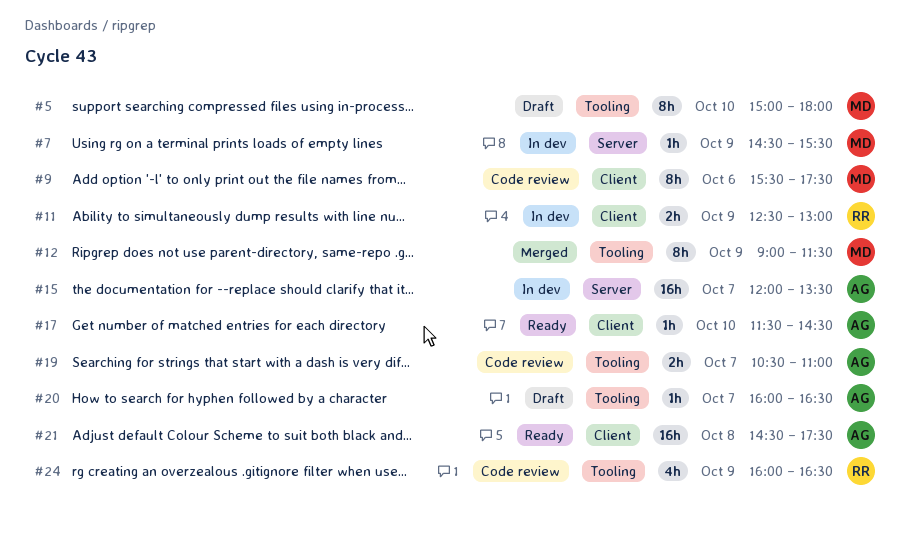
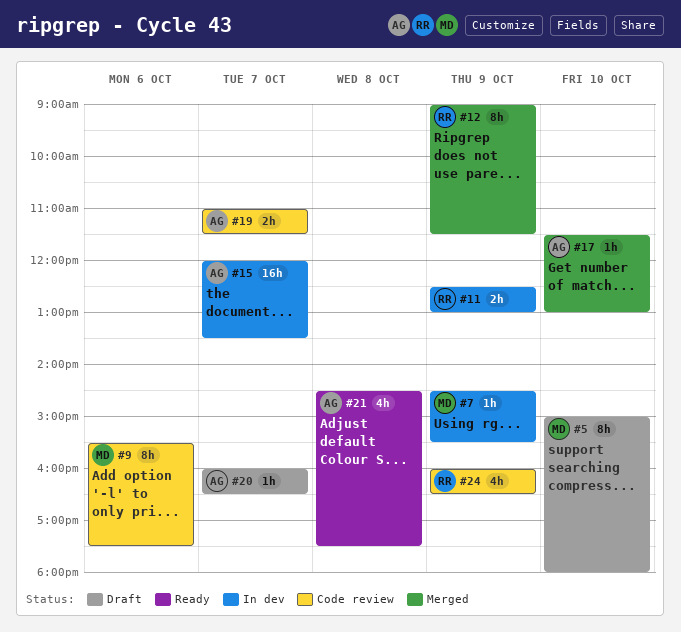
#12, owner: MD -> RR
#17, status: Ready -> Merged
#17, ends: 14:30 -> 13:00
#19, begins: 10:30 -> 11:00
#19, ends: 11:00 -> 11:30
#21, estimate: 16h -> 4h

